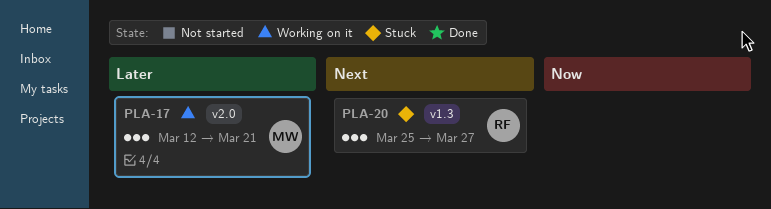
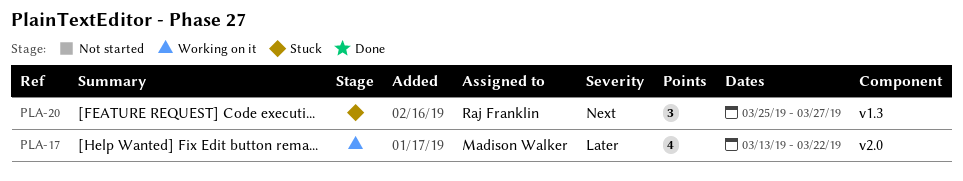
PLA-17, estimate: 3 -> 4
PLA-17, start: Mar 12 -> Mar 13
PLA-17, due: Mar 21 -> Mar 22

